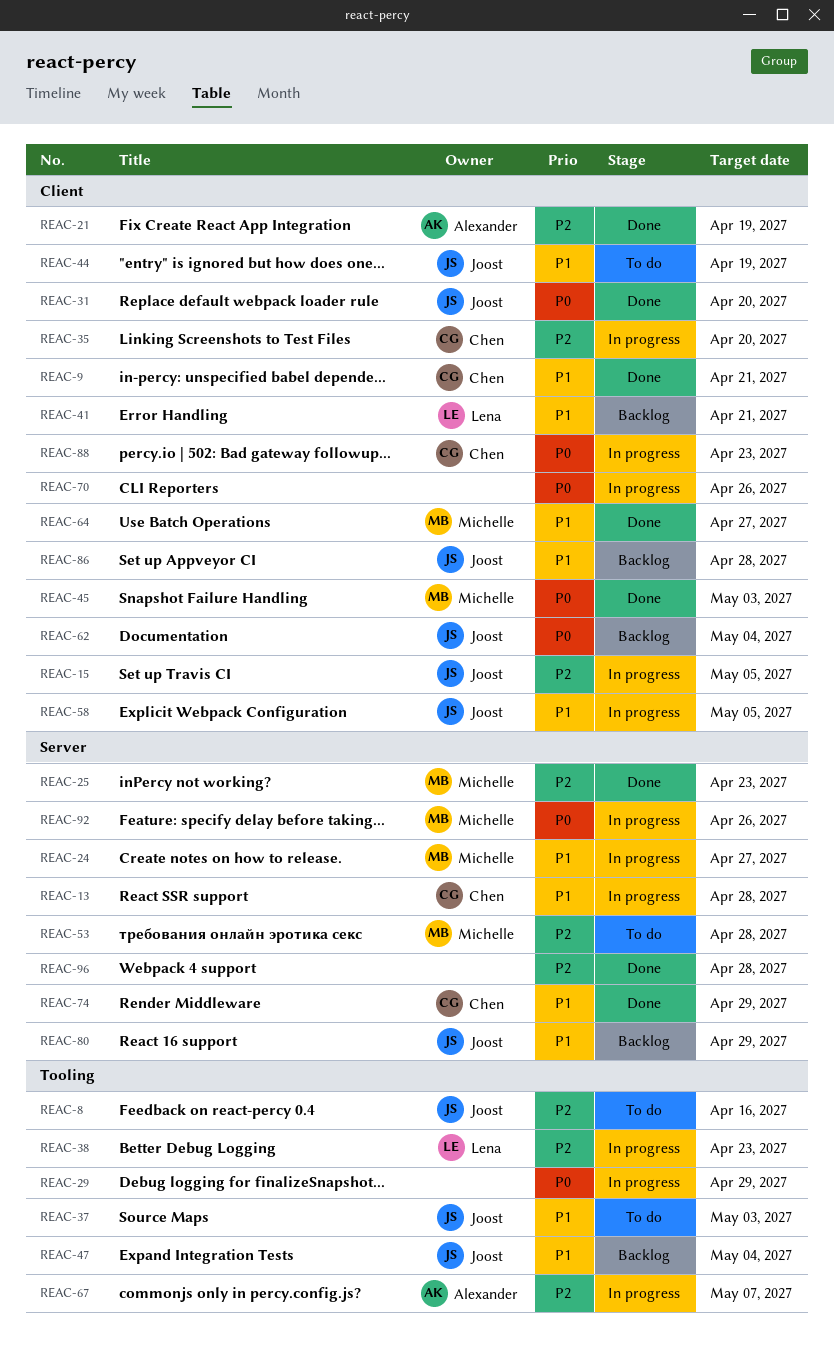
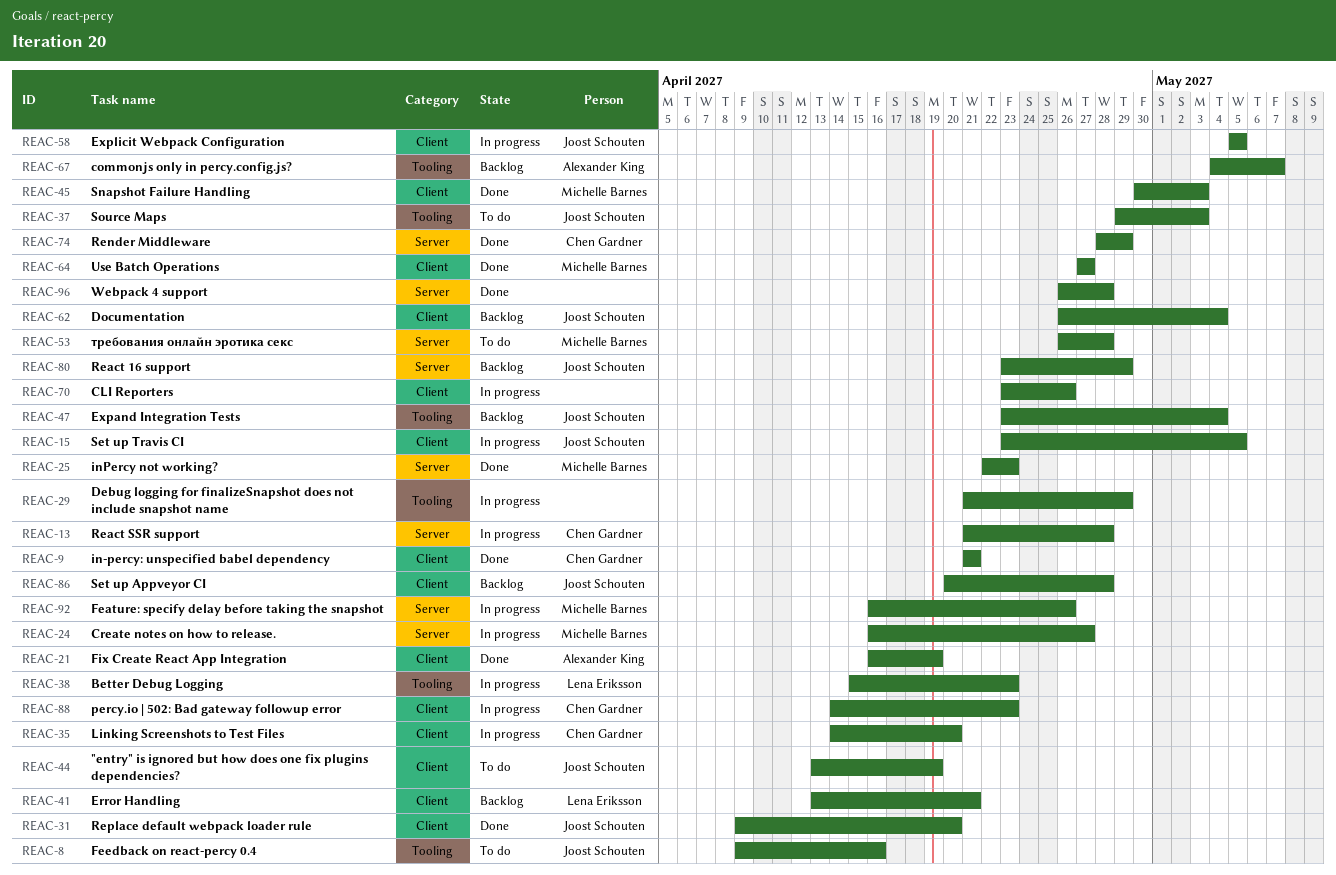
REAC-67, status: In progress -> Backlog

